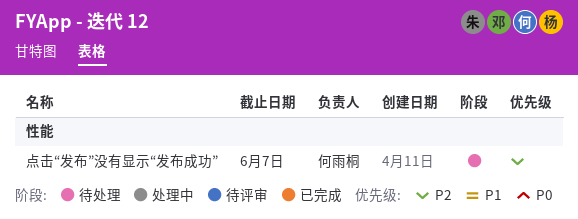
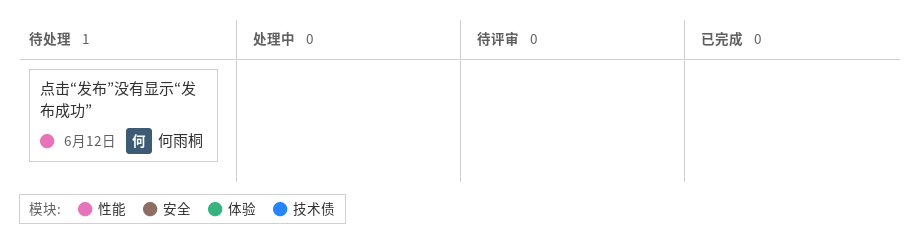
点击“发布”没有显示“发布成功”, due: Jun 7 -> Jun 12

